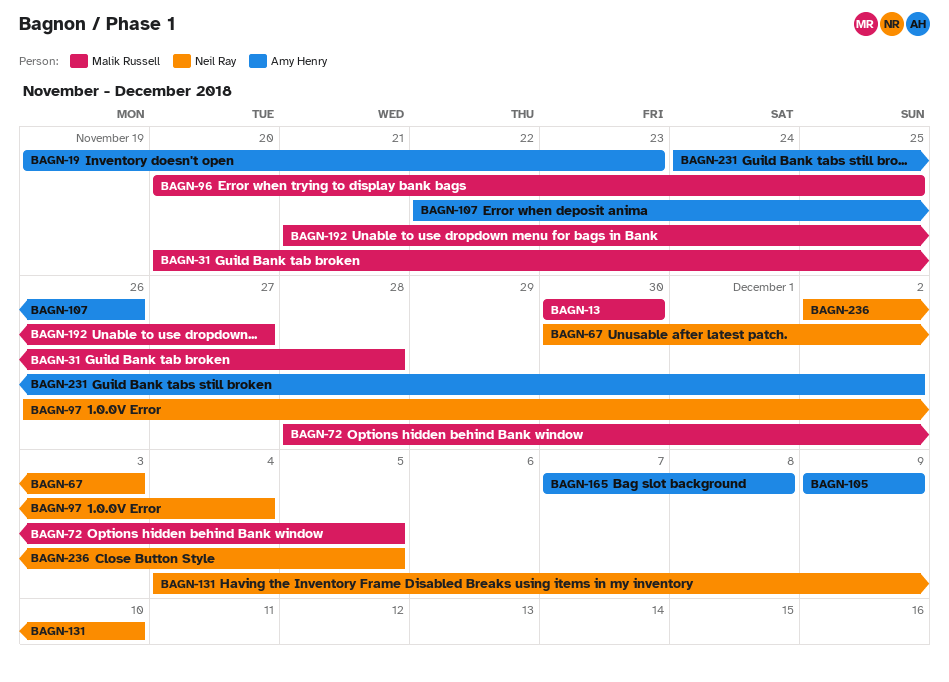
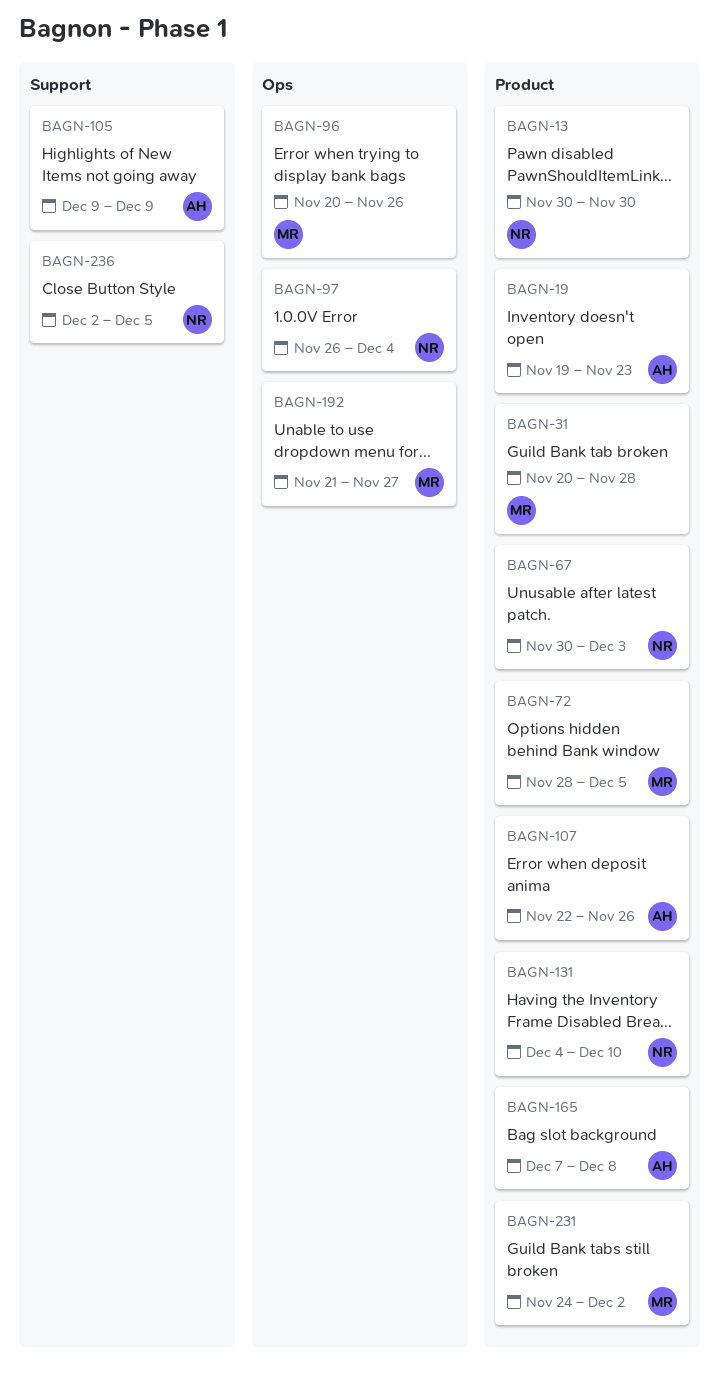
BAGN-13, owner: Malik Russell -> Neil Ray
BAGN-96, due: Nov 25 -> Nov 26
BAGN-231, owner: Amy Henry -> Malik Russell

